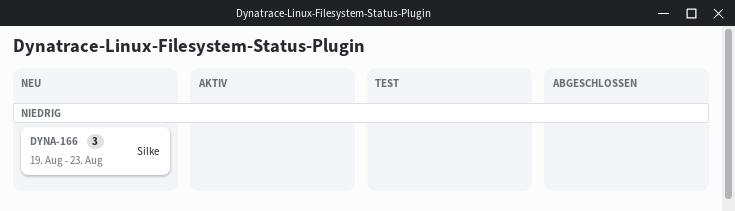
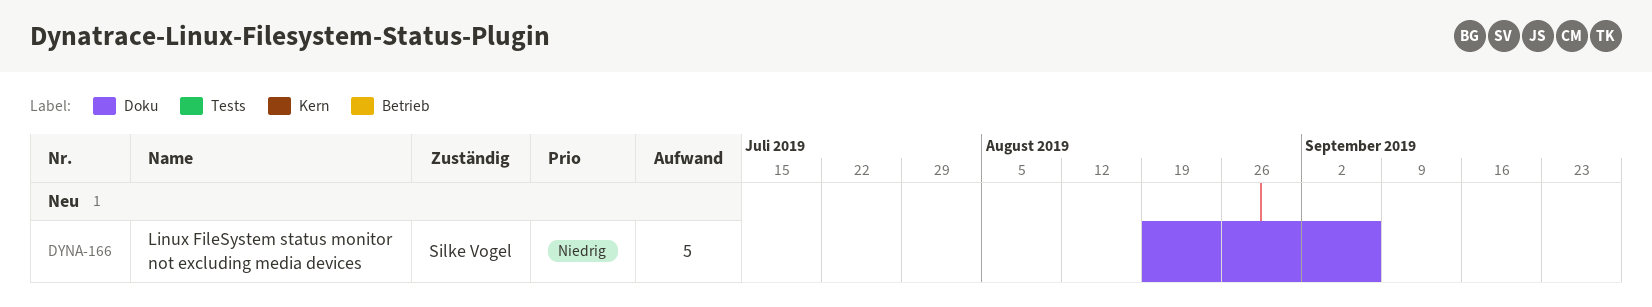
DYNA-166, estimate: 3 -> 5
DYNA-166, due: Aug 23 -> Sep 6

